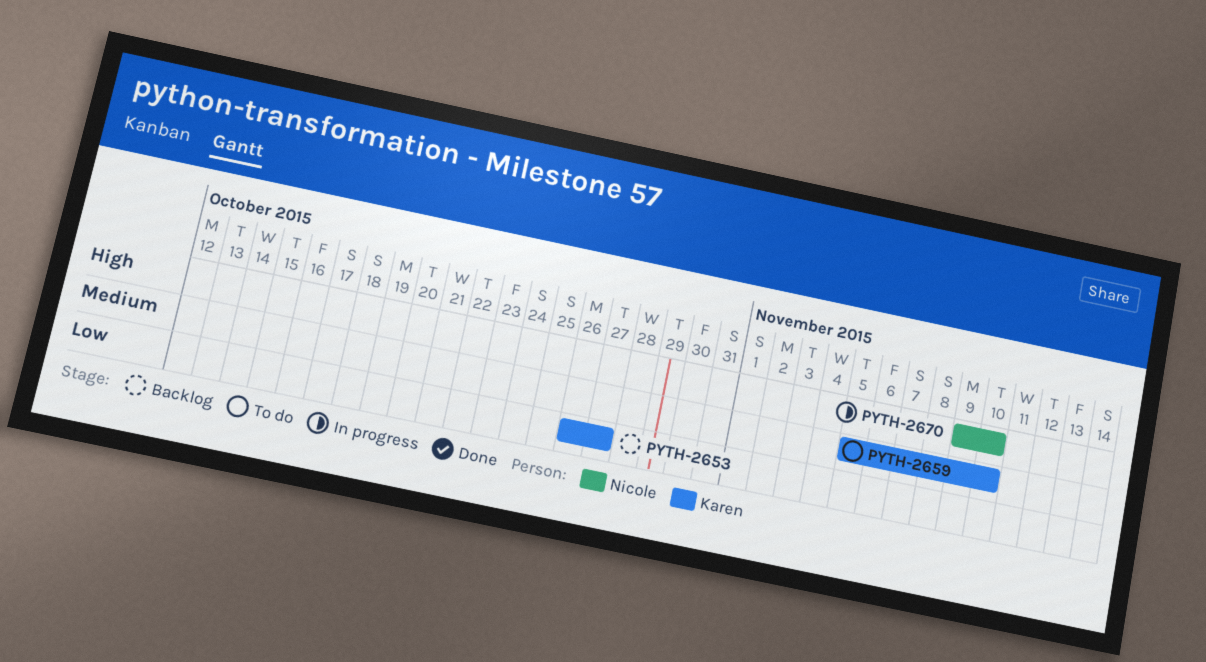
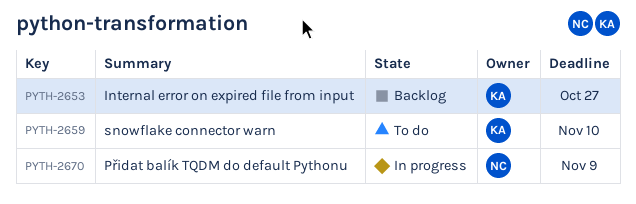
PYTH-2670, due: Nov 10 -> Nov 9

